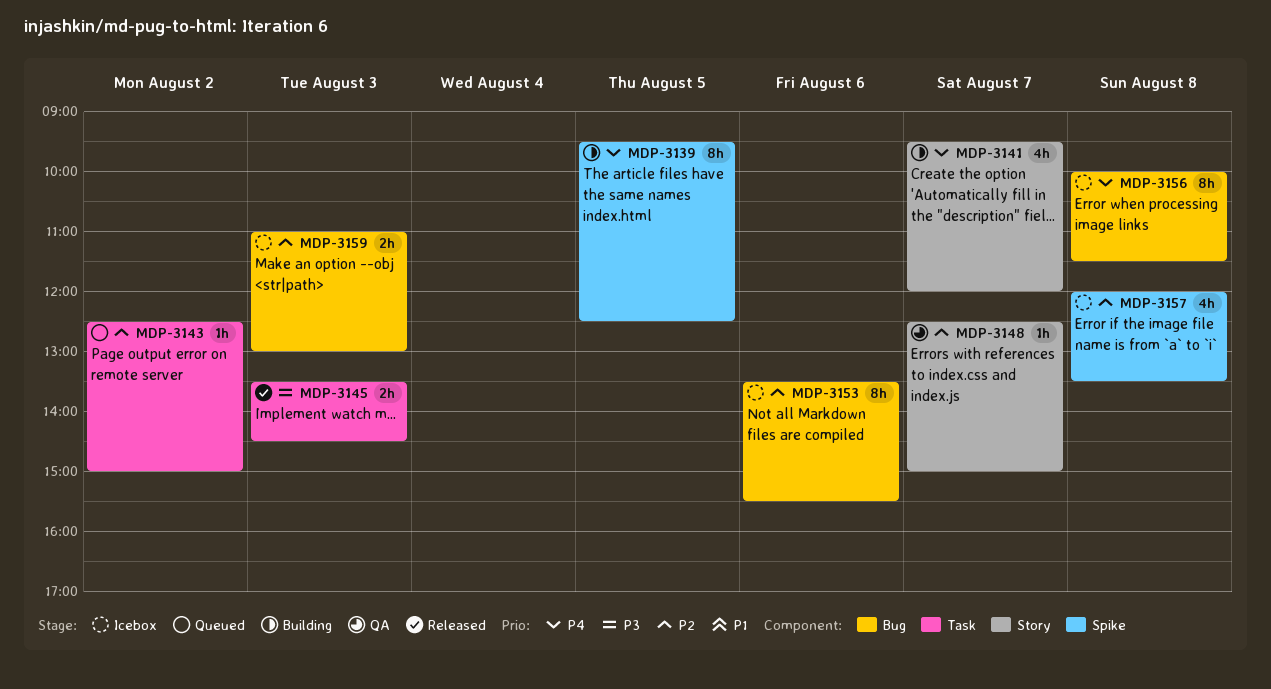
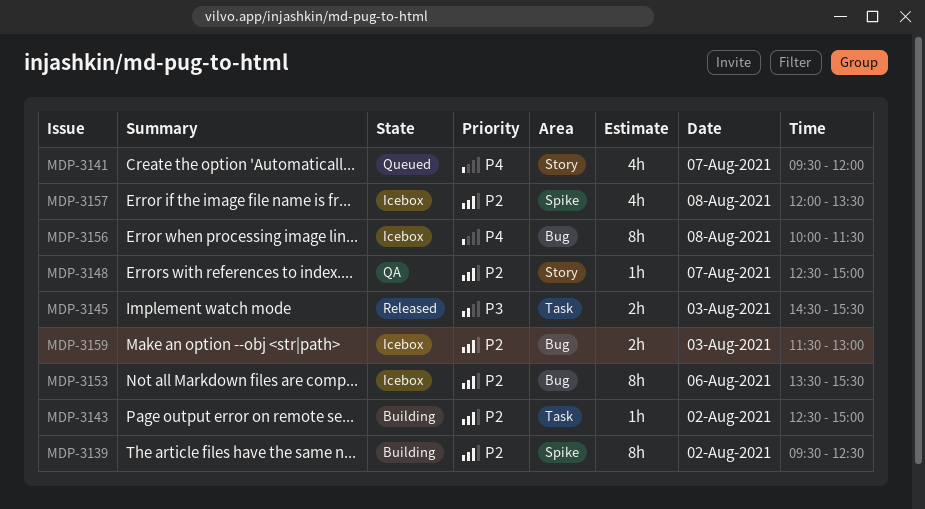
MDP-3139, priority: P4 -> P2
MDP-3139, day: Aug 5 -> Aug 2
MDP-3141, status: Building -> Queued
MDP-3143, status: Queued -> Building
MDP-3145, begins: 13:30 -> 14:30
MDP-3145, ends: 14:30 -> 15:30
MDP-3159, begins: 11:00 -> 11:30

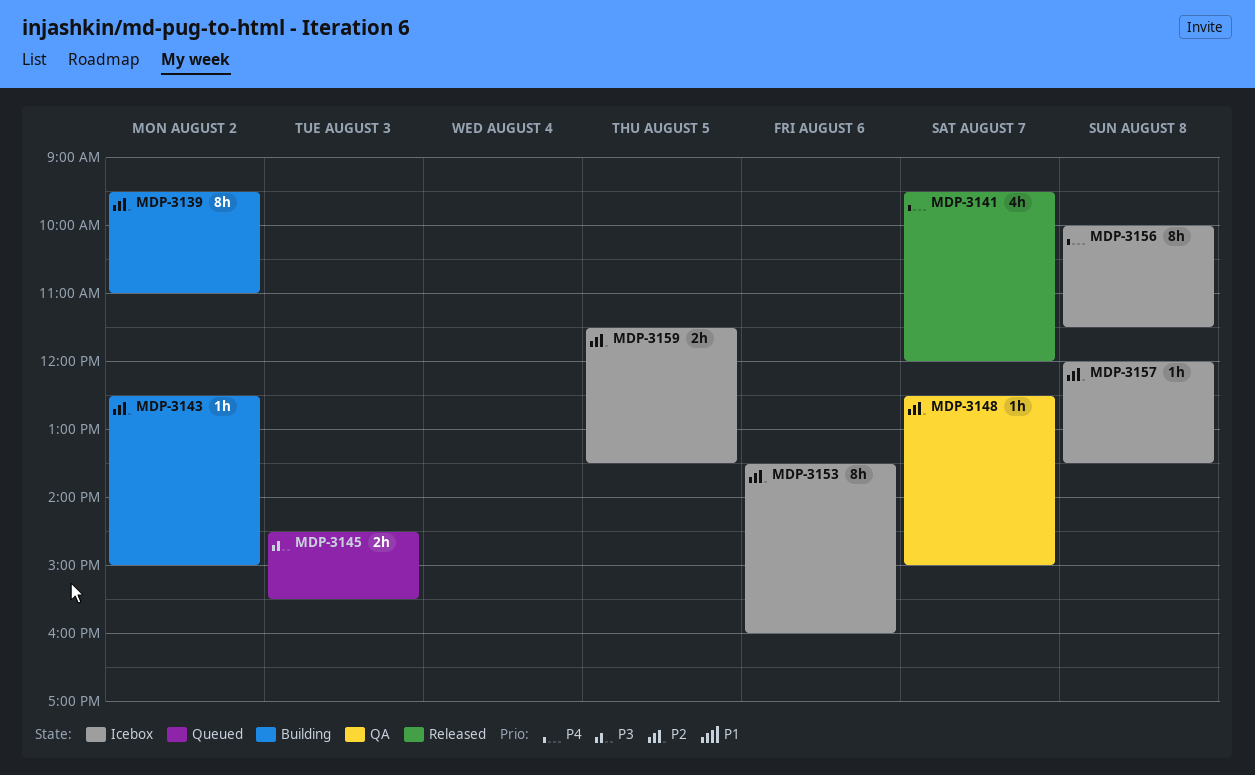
MDP-3139, ends: 12:30 -> 11:00
MDP-3141, status: Queued -> Released
MDP-3145, status: Released -> Queued
MDP-3153, ends: 15:30 -> 16:00
MDP-3157, estimate: 4h -> 1h
MDP-3159, day: Aug 3 -> Aug 5
MDP-3159, ends: 13:00 -> 13:30

